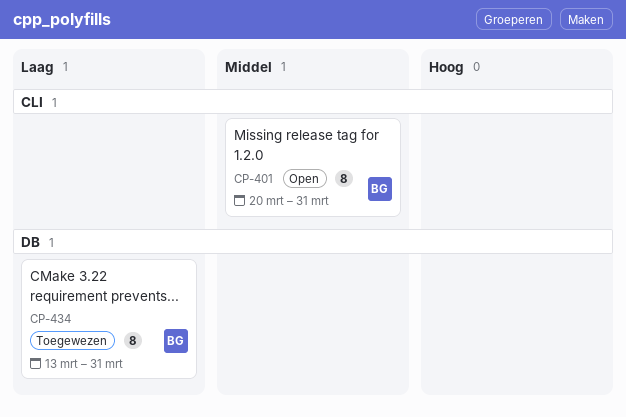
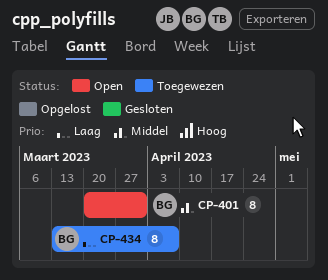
CP-434, due: Mar 31 -> Apr 7

